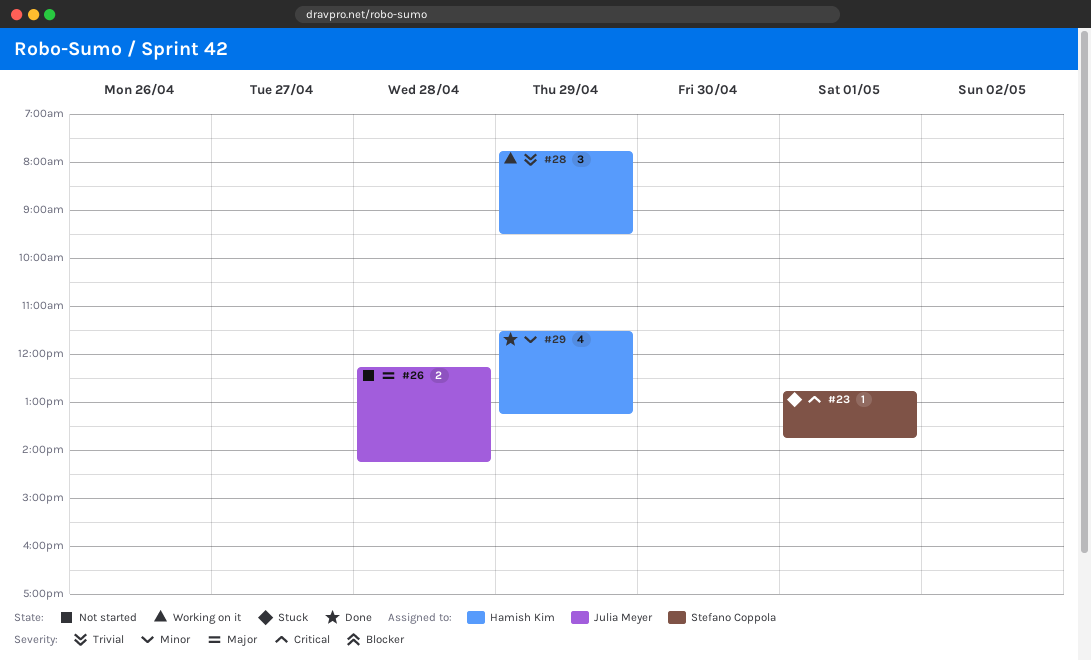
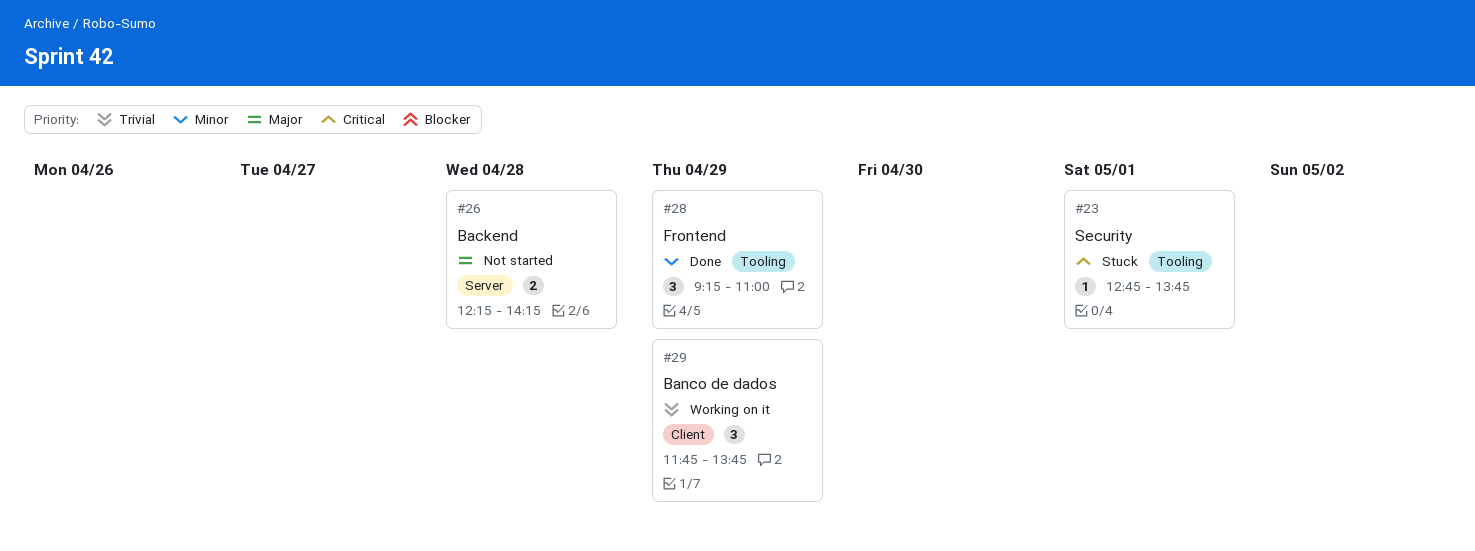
#28, status: Working on it -> Done
#28, priority: Trivial -> Minor
#28, begins: 07:45 -> 09:15
#28, ends: 09:30 -> 11:00
#29, status: Done -> Working on it
#29, priority: Minor -> Trivial
#29, estimate: 4 -> 3
#29, begins: 11:30 -> 11:45
#29, ends: 13:15 -> 13:45

